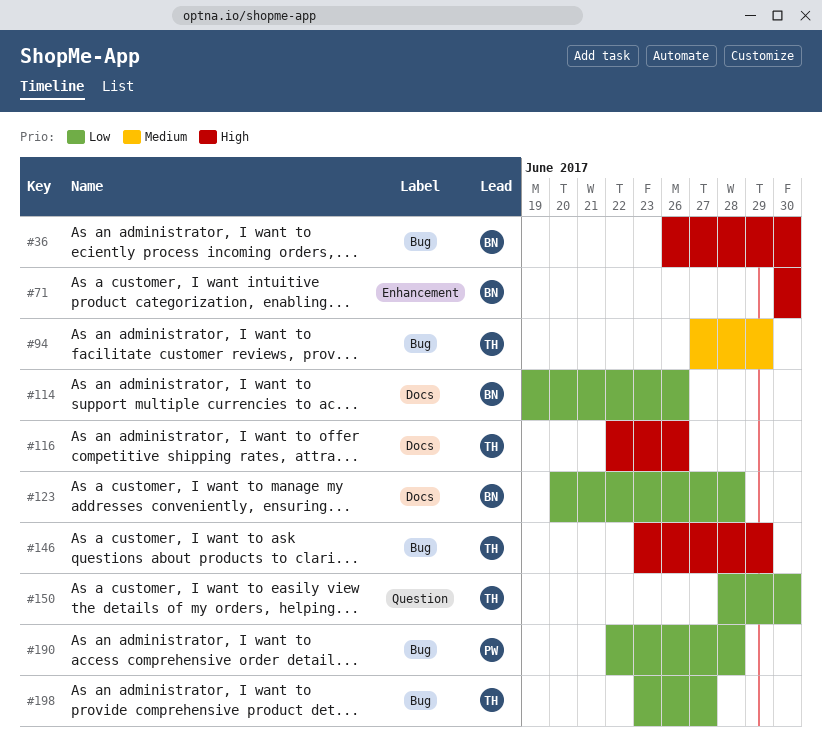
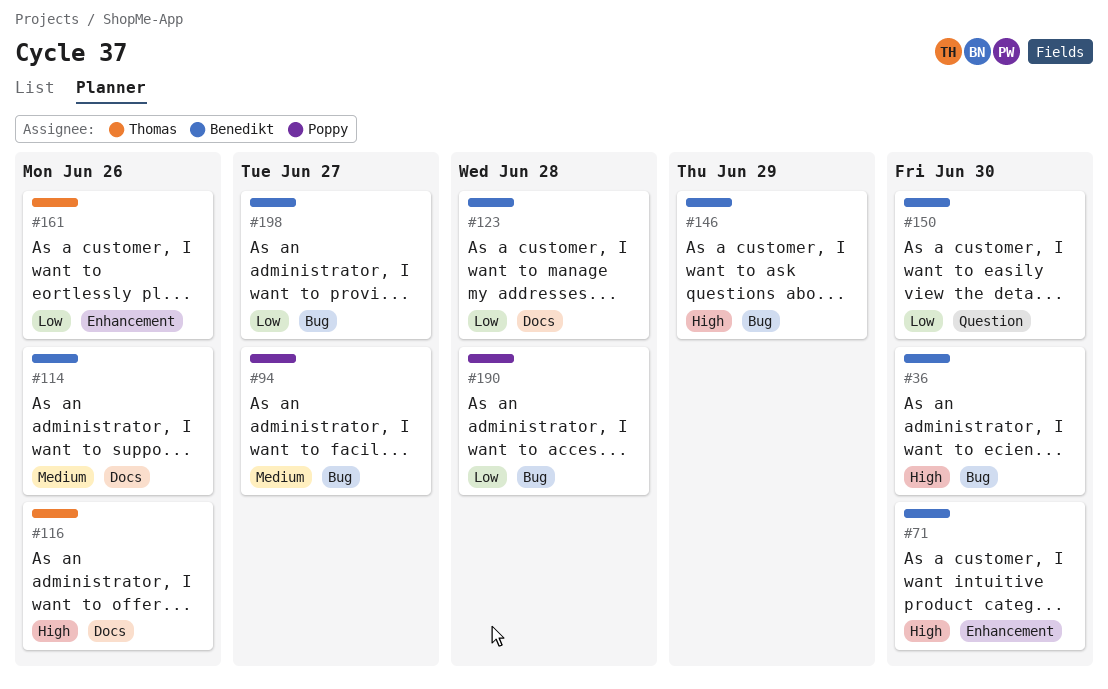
#94, owner: Thomas -> Poppy
#94, due: Jun 29 -> Jun 27
#114, priority: Low -> Medium
#146, owner: Thomas -> Benedikt
#150, owner: Thomas -> Benedikt
#161: none -> present
#198, owner: Thomas -> Benedikt

